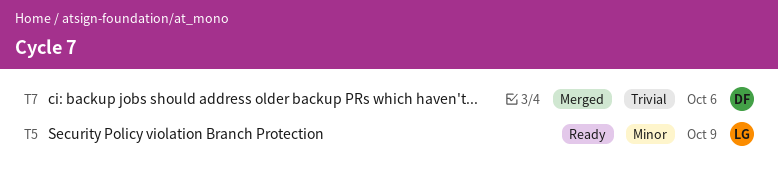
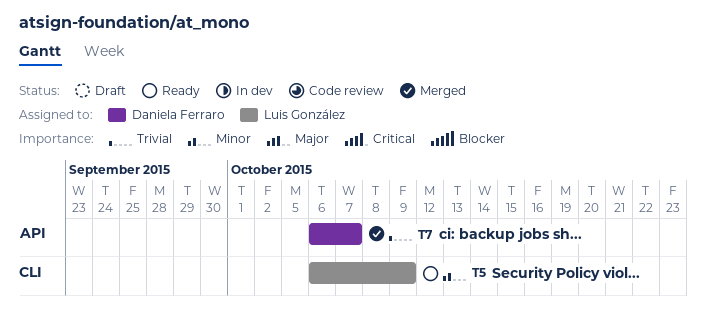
T7, due: Oct 6 -> Oct 7

